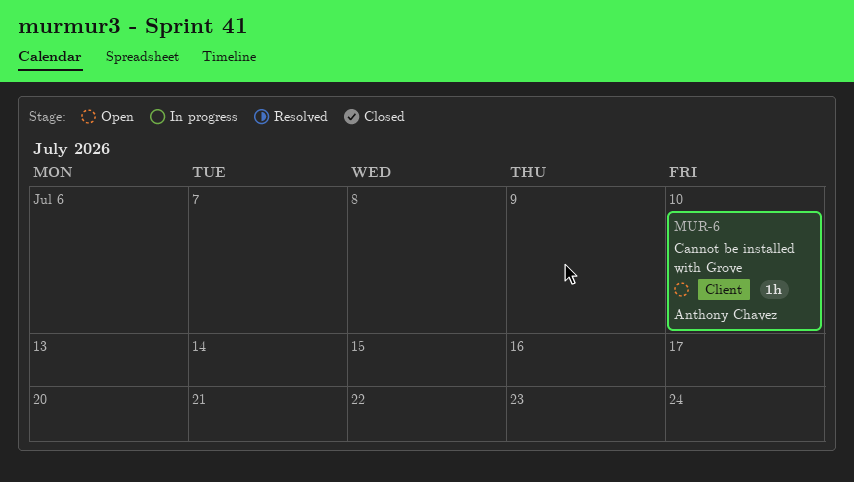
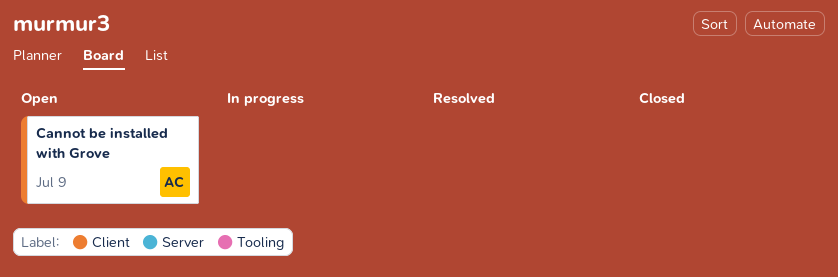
Cannot be installed with Grove, due: Jul 10 -> Jul 9

